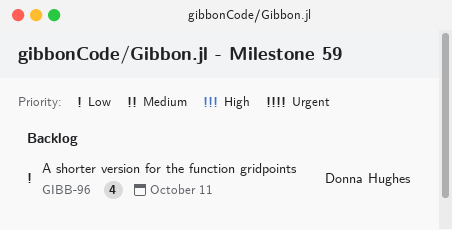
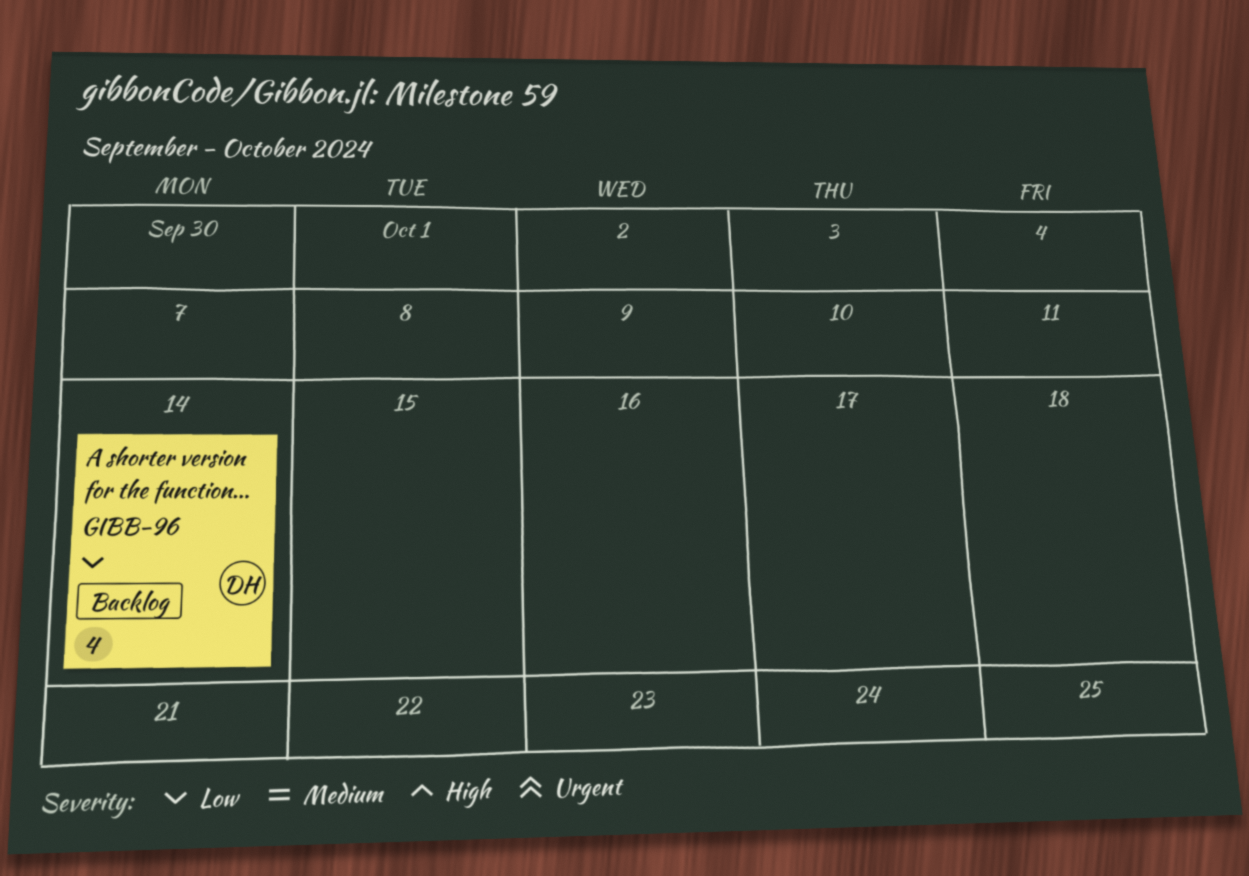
GIBB-96, due: Oct 11 -> Oct 14

